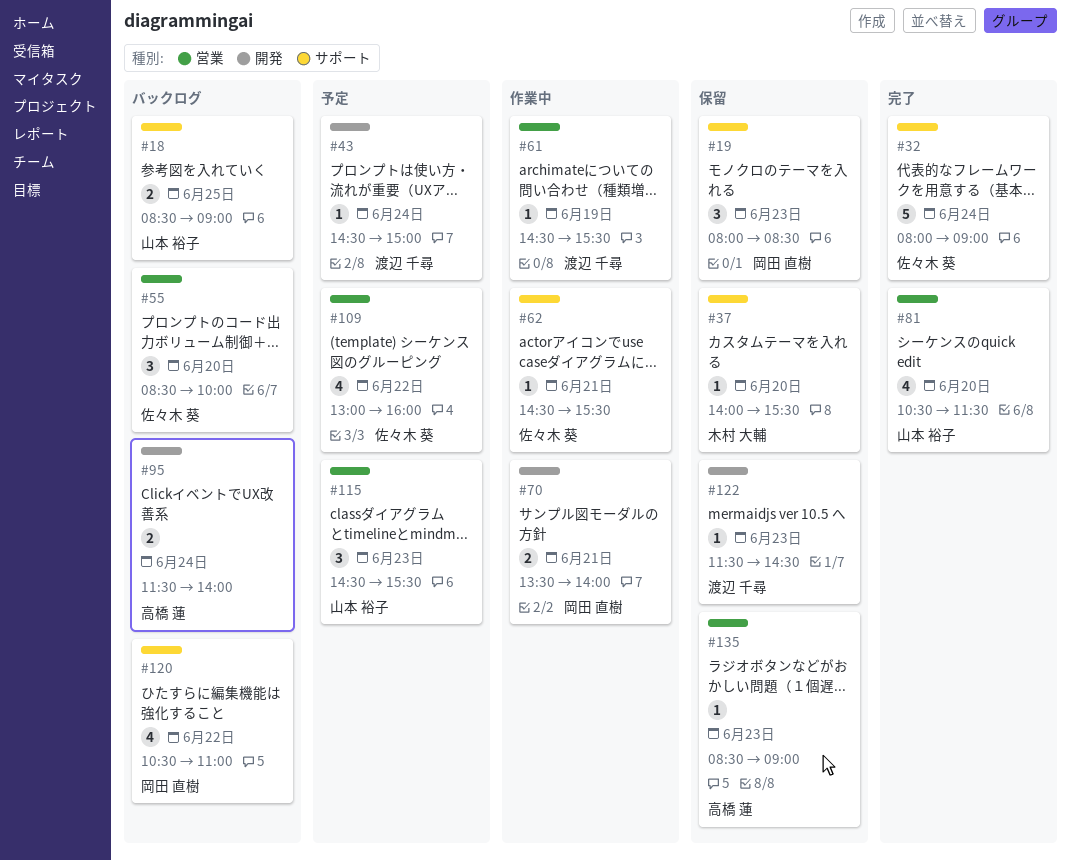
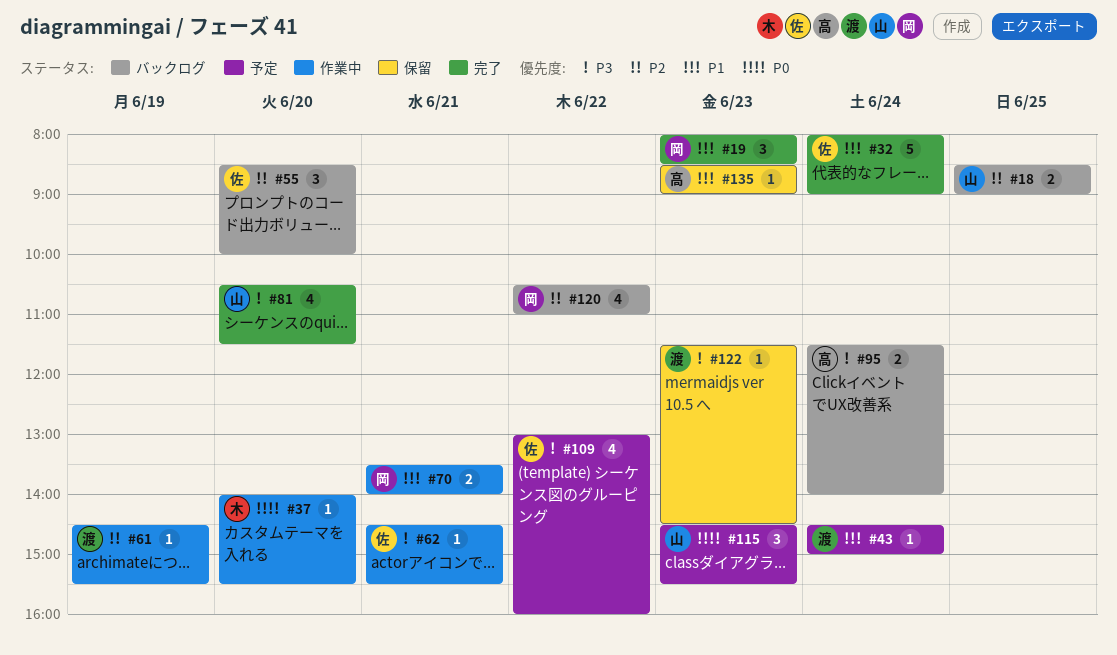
#19, status: 保留 -> 完了
#37, status: 保留 -> 作業中

